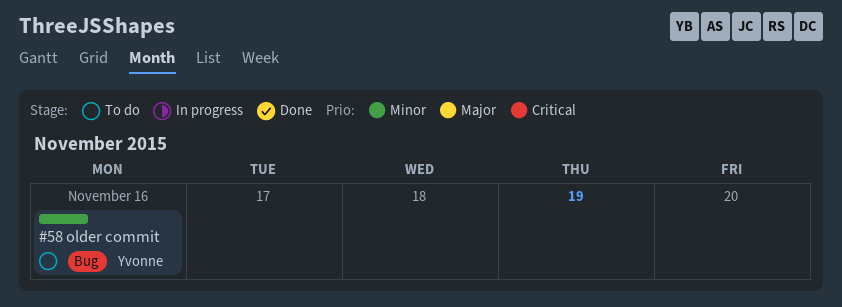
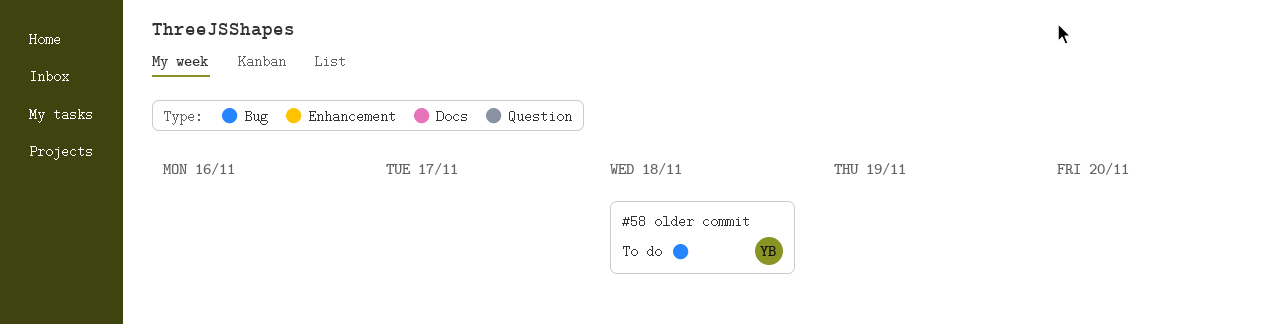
#58, due: Nov 16 -> Nov 18

